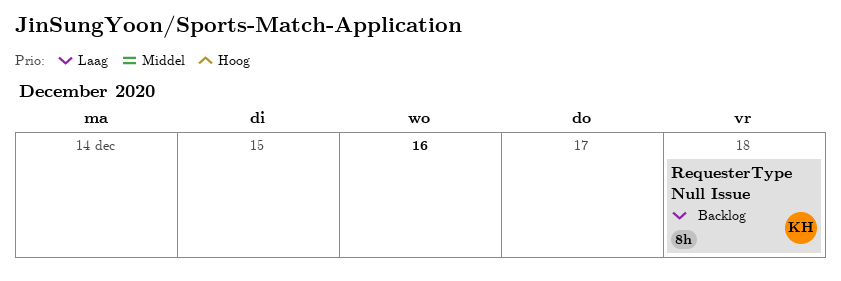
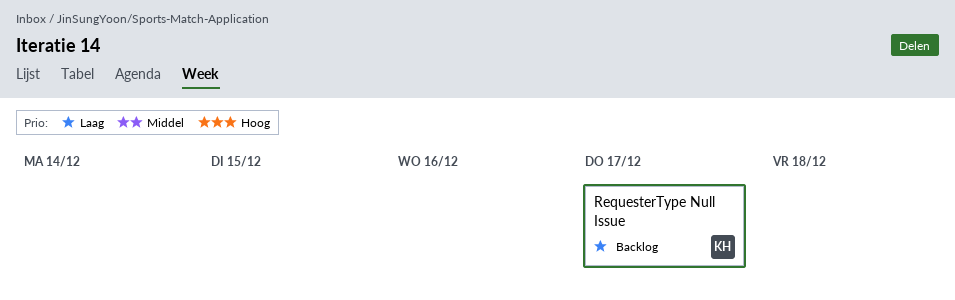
RequesterType Null Issue, due: Dec 18 -> Dec 17

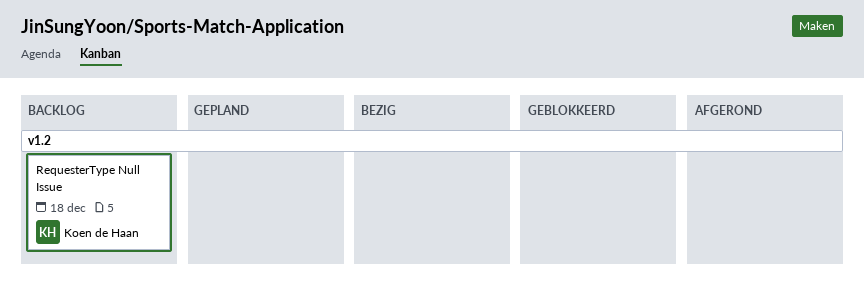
RequesterType Null Issue, due: Dec 17 -> Dec 18

